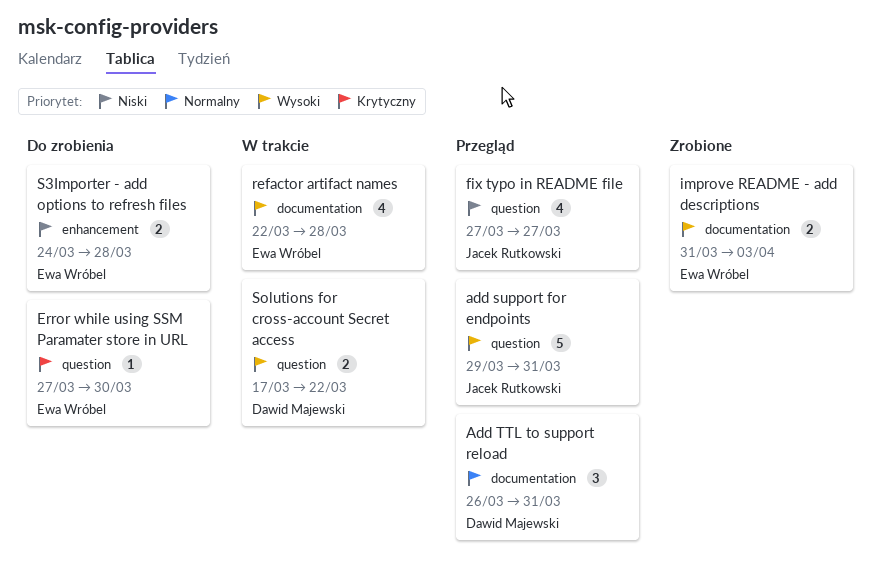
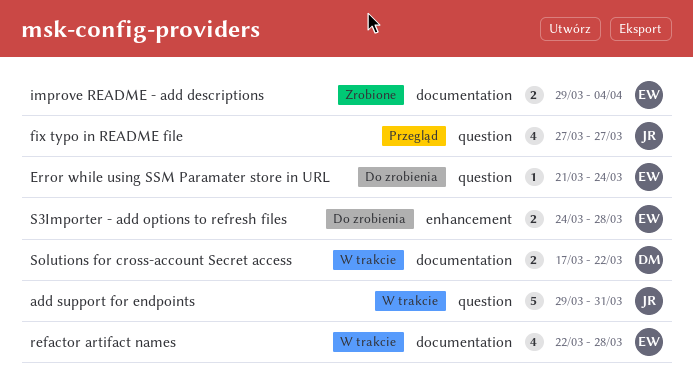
add support for endpoints, status: Przegląd -> W trakcie
Add TTL to support reload: present -> none
Error while using SSM Paramater store in URL, start: Mar 27 -> Mar 21
Error while using SSM Paramater store in URL, due: Mar 30 -> Mar 24
improve README - add descriptions, start: Mar 31 -> Mar 29
improve README - add descriptions, due: Apr 3 -> Apr 4
Solutions for cross-account Secret access, label: question -> documentation

